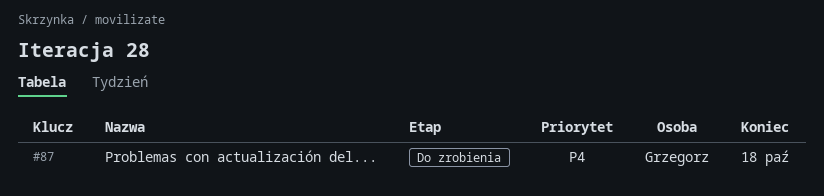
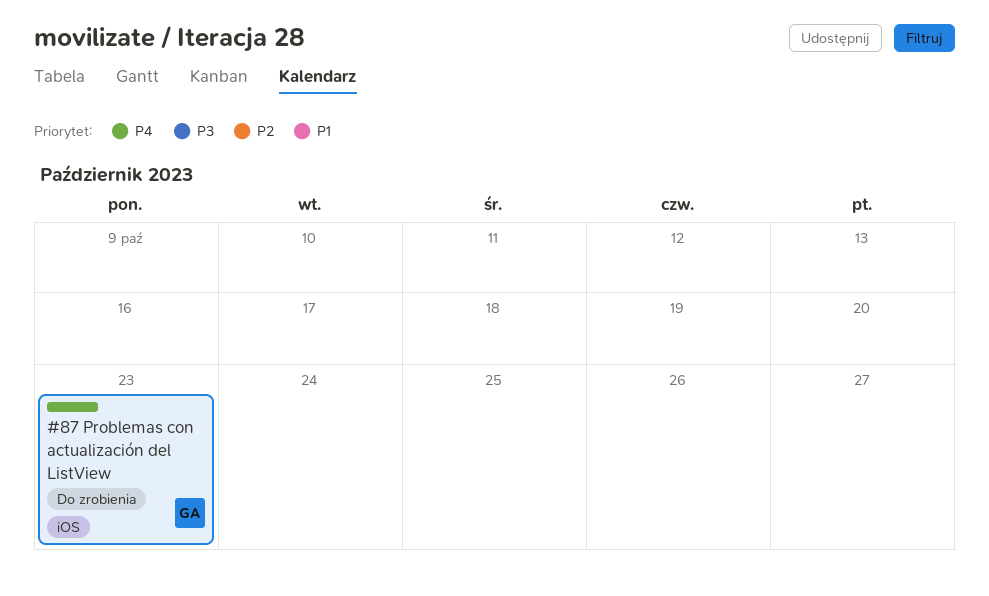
#87, due: Oct 18 -> Oct 23

